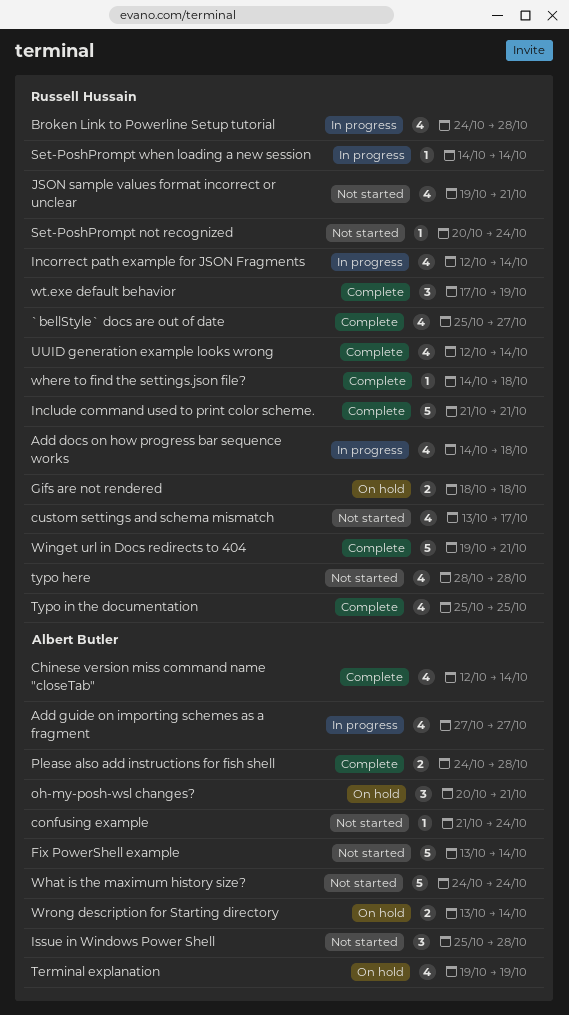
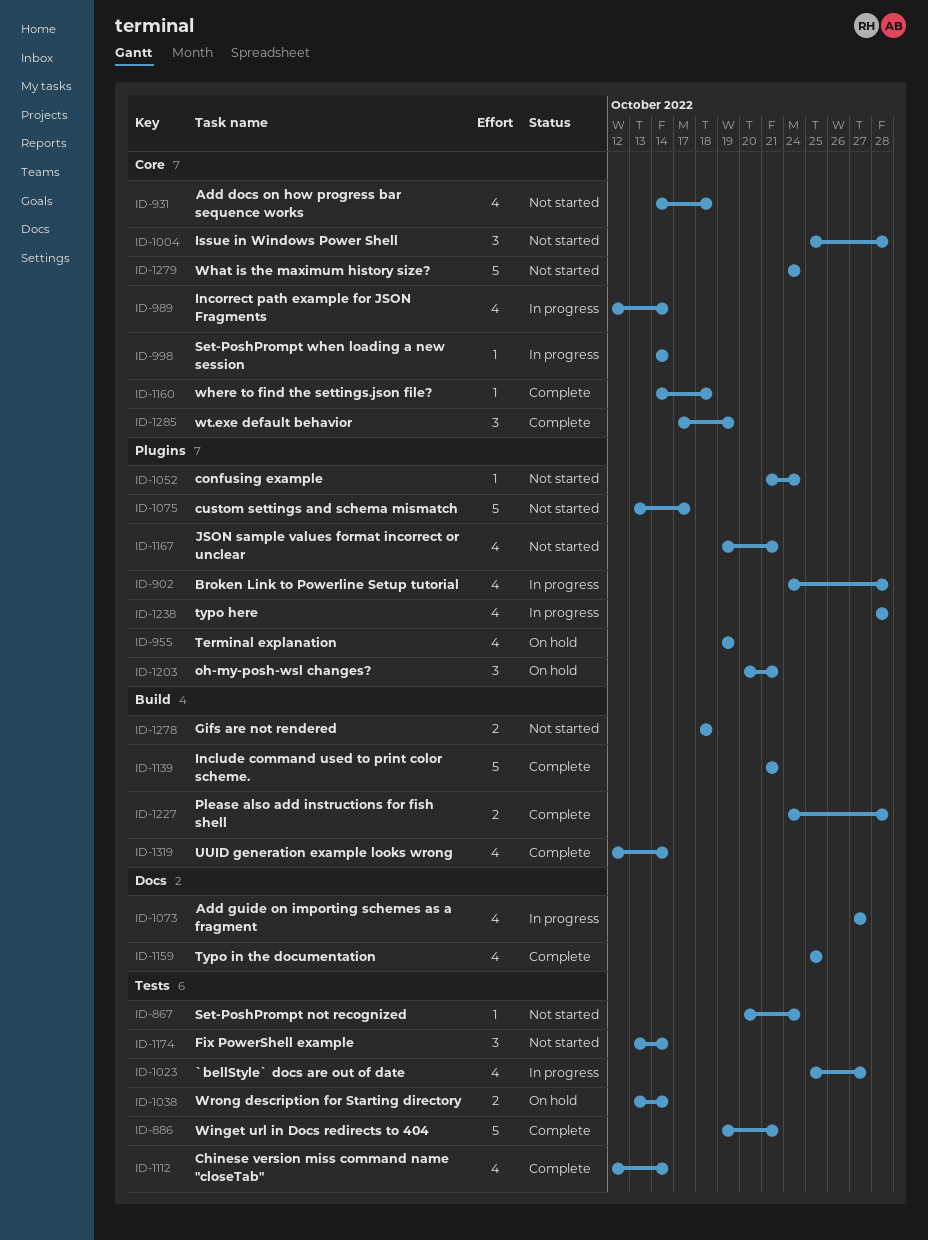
`bellStyle` docs are out of date, status: Complete -> In progress
Add docs on how progress bar sequence works, status: In progress -> Not started
custom settings and schema mismatch, estimate: 4 -> 5
Fix PowerShell example, estimate: 5 -> 3
Gifs are not rendered, status: On hold -> Not started
typo here, status: Not started -> In progress

